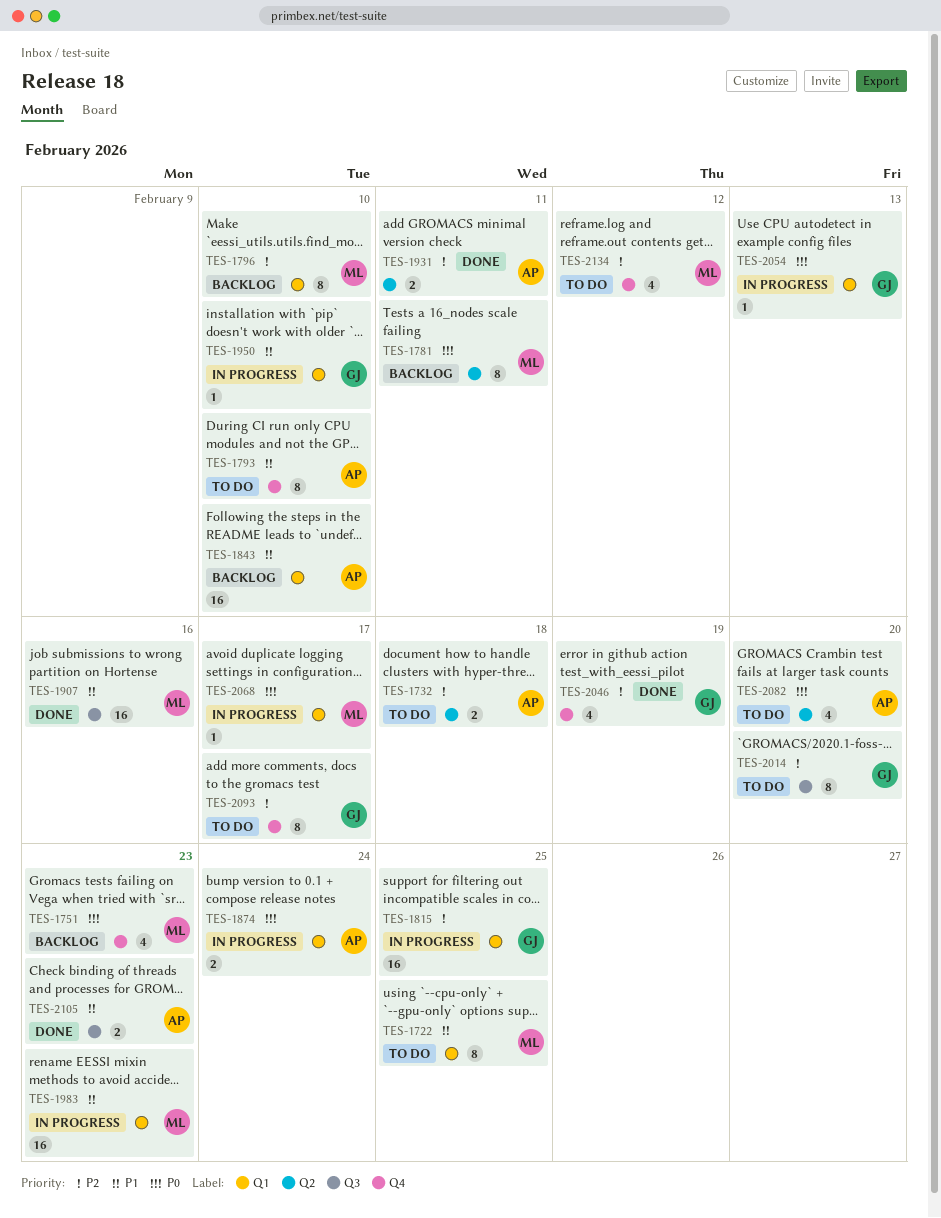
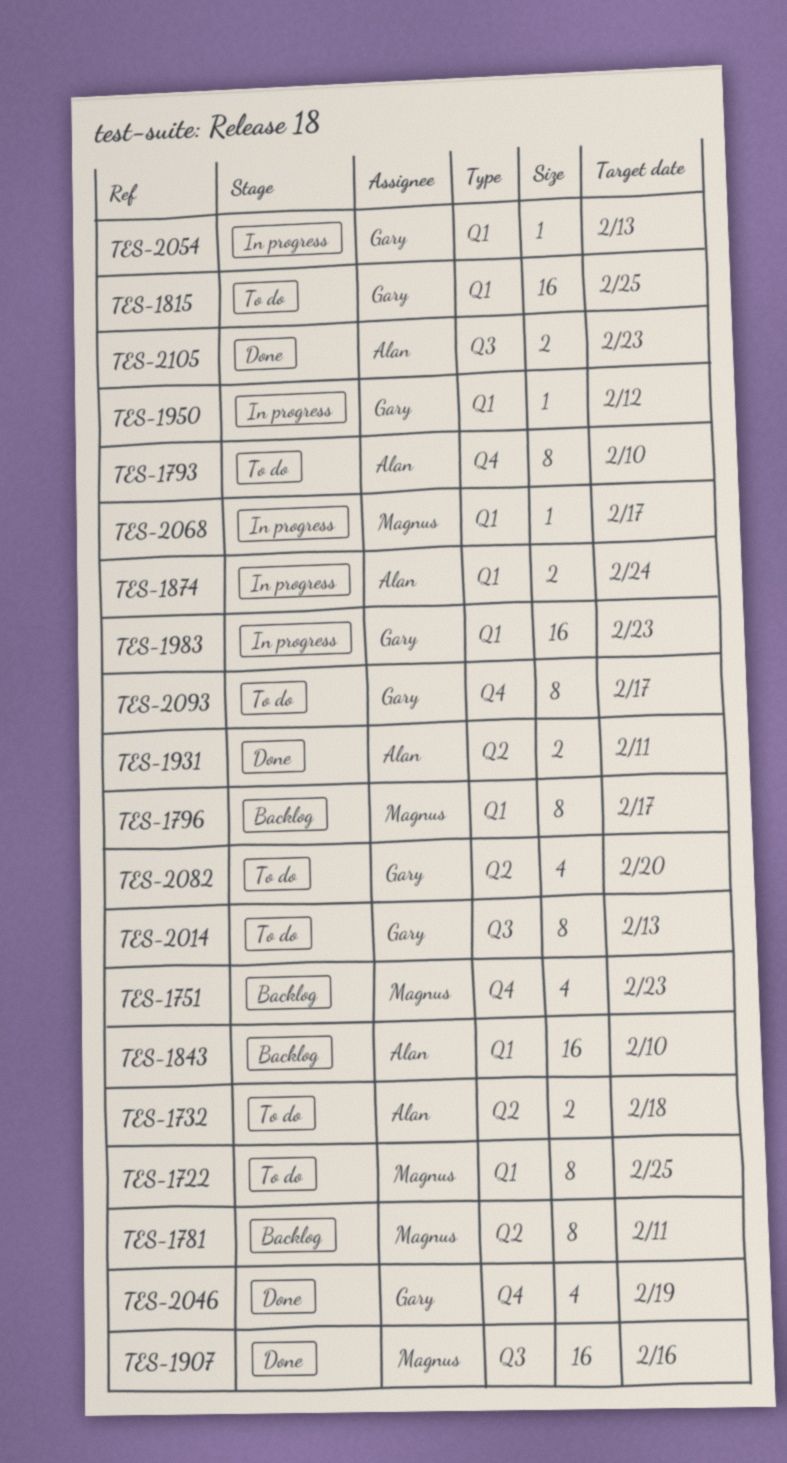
TES-1796, due: Feb 10 -> Feb 17
TES-1815, status: In progress -> To do
TES-1950, due: Feb 10 -> Feb 12
TES-1983, owner: Magnus -> Gary
TES-2014, due: Feb 20 -> Feb 13
TES-2082, owner: Alan -> Gary
TES-2134: present -> none

